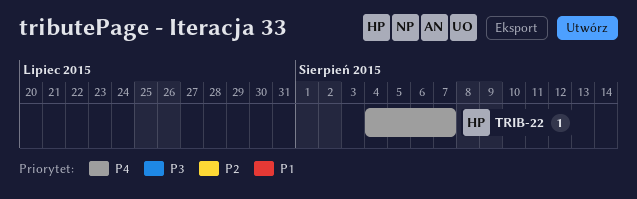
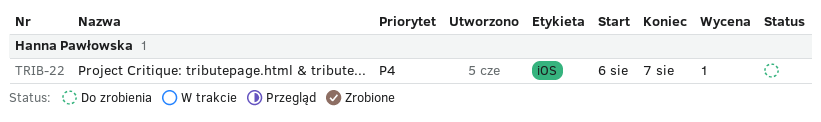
TRIB-22, start: Aug 4 -> Aug 6

